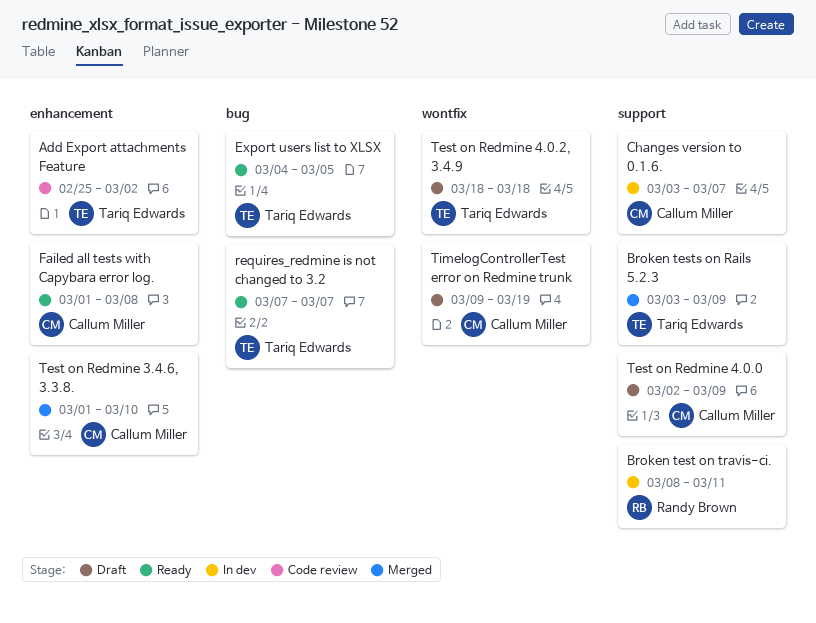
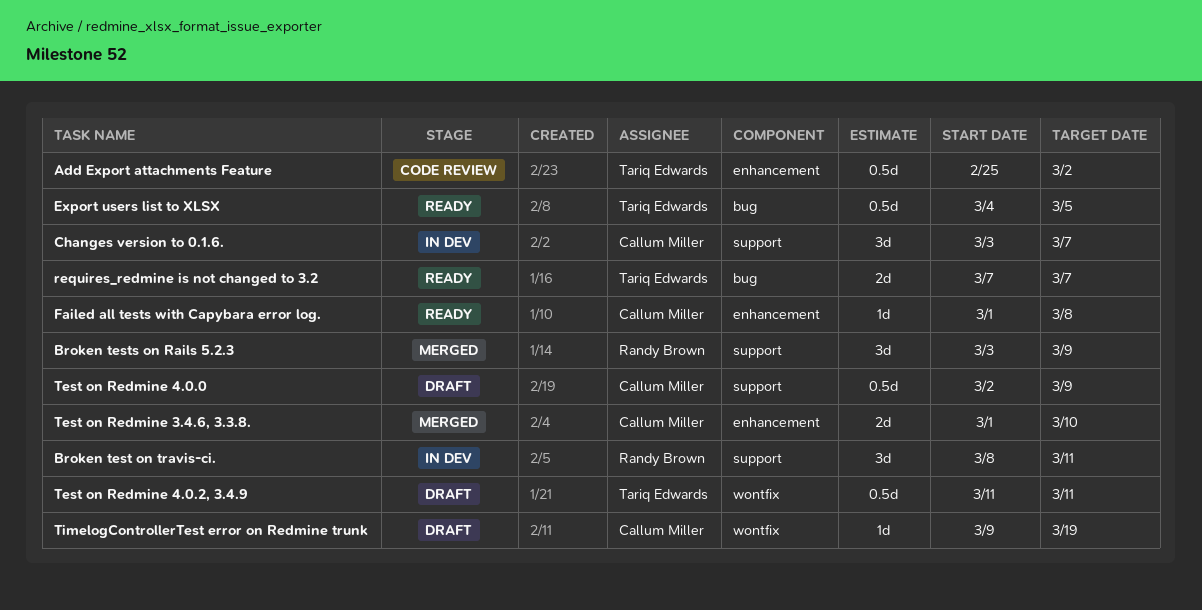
Broken tests on Rails 5.2.3, owner: Tariq Edwards -> Randy Brown
Test on Redmine 4.0.2, 3.4.9, start: Mar 18 -> Mar 11
Test on Redmine 4.0.2, 3.4.9, due: Mar 18 -> Mar 11

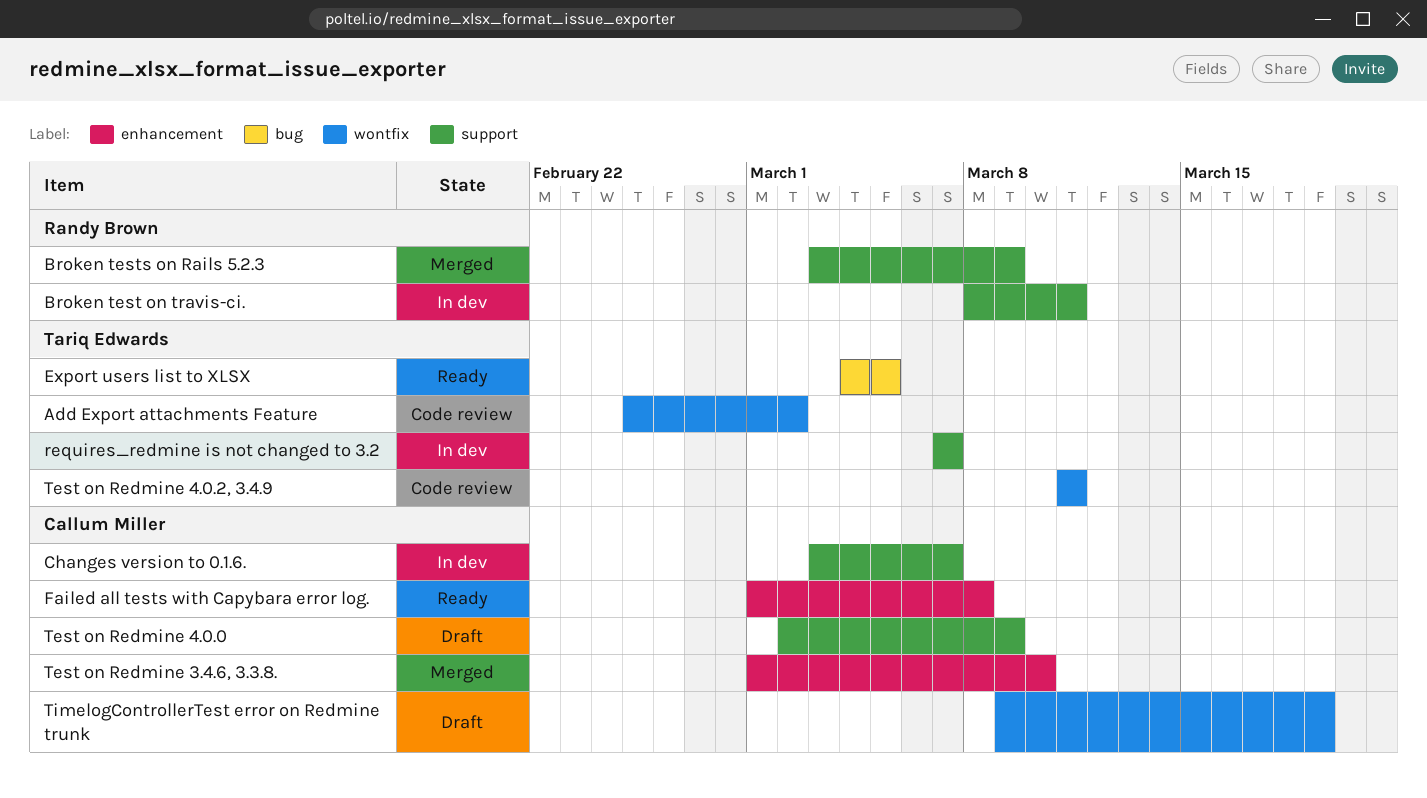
Add Export attachments Feature, label: enhancement -> wontfix
requires_redmine is not changed to 3.2, status: Ready -> In dev
requires_redmine is not changed to 3.2, label: bug -> support
Test on Redmine 4.0.2, 3.4.9, status: Draft -> Code review

